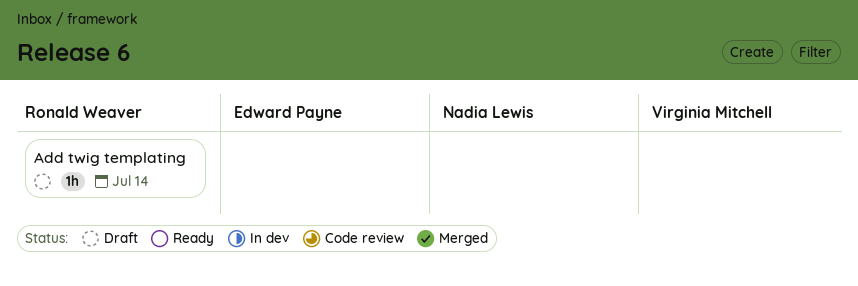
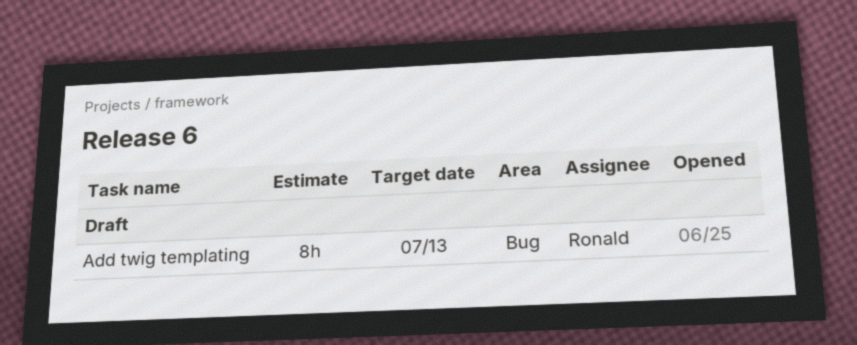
Add twig templating, estimate: 1h -> 8h
Add twig templating, due: Jul 14 -> Jul 13

